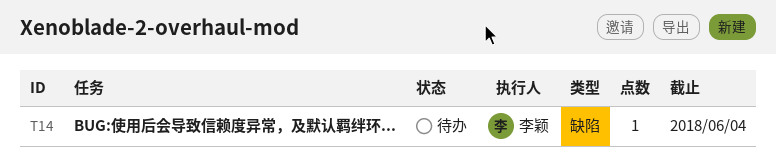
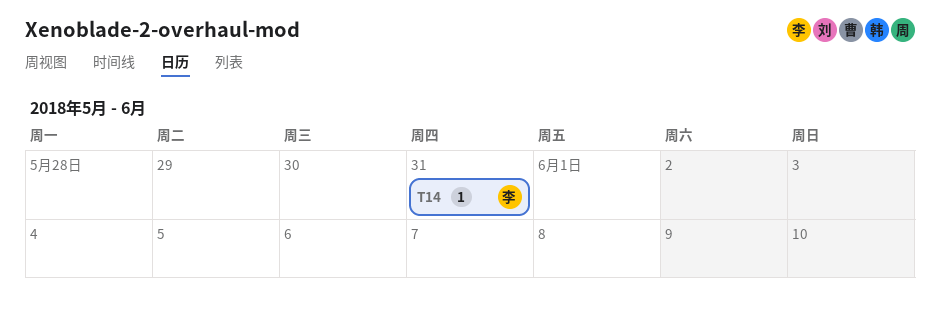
T14, due: Jun 4 -> May 31

